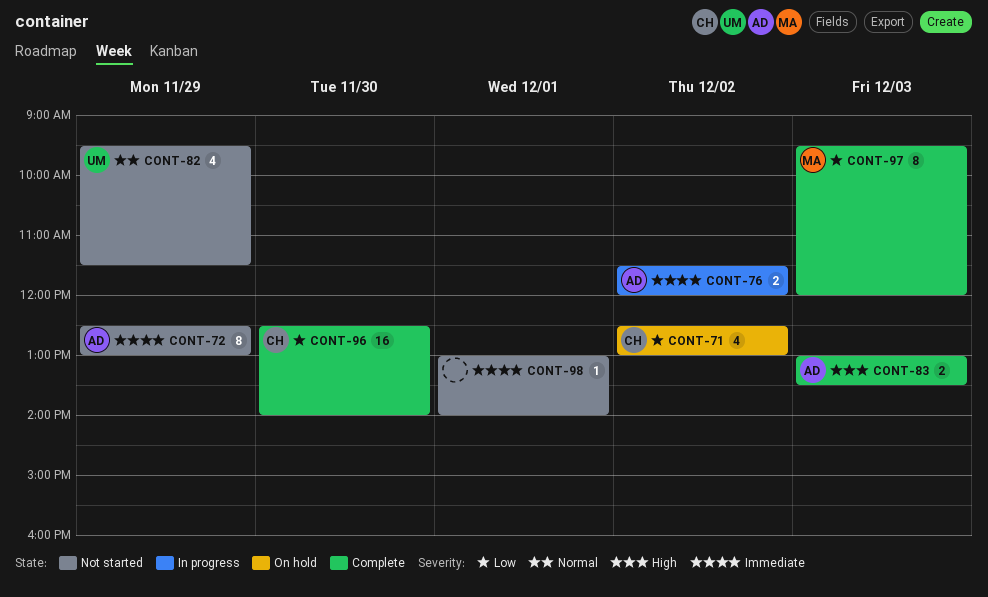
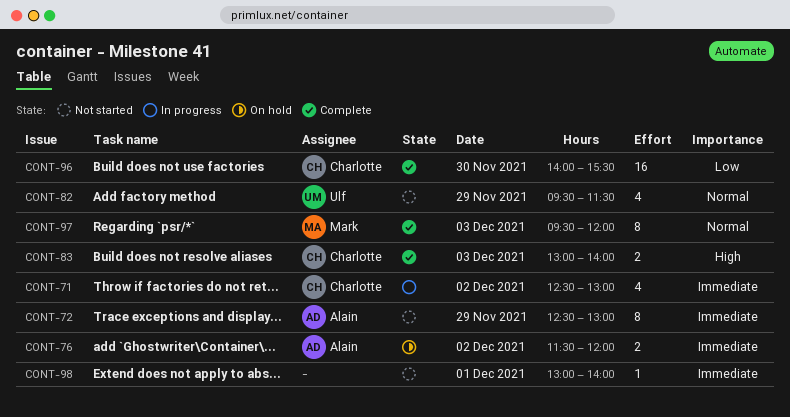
CONT-71, status: On hold -> In progress
CONT-71, priority: Low -> Immediate
CONT-76, status: In progress -> On hold
CONT-83, owner: Alain -> Charlotte
CONT-83, ends: 13:30 -> 14:00
CONT-96, begins: 12:30 -> 14:00
CONT-96, ends: 14:00 -> 15:30
CONT-97, priority: Low -> Normal

